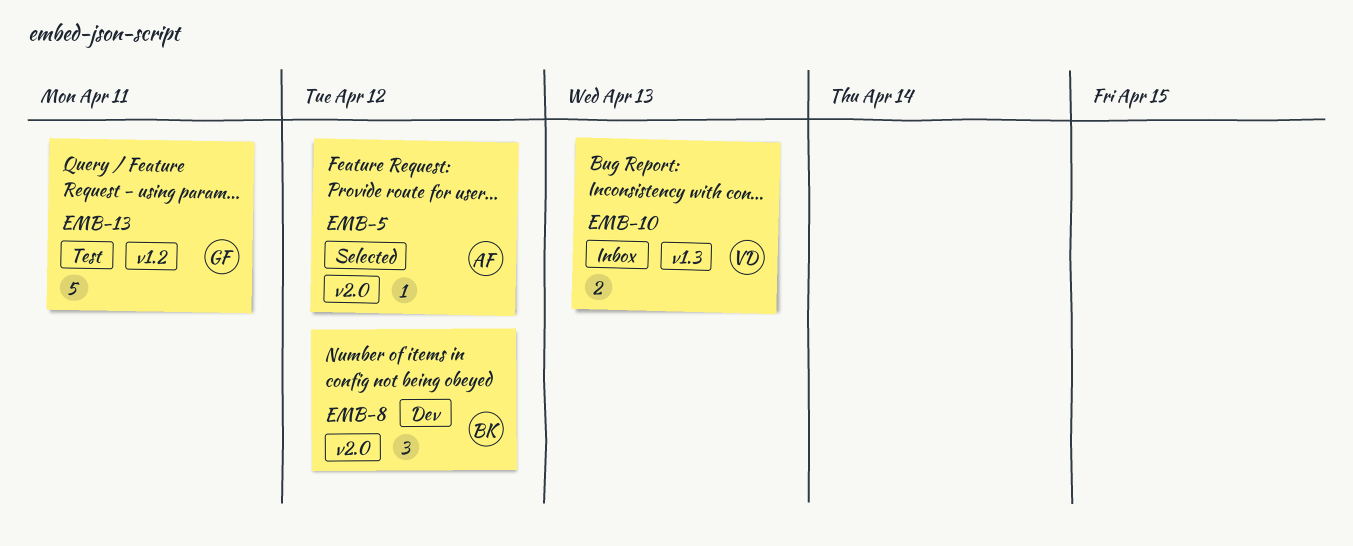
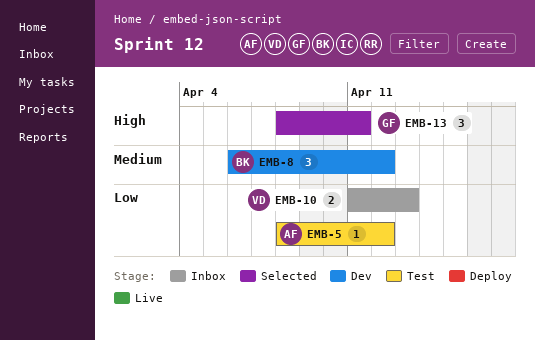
EMB-5, status: Selected -> Test
EMB-13, status: Test -> Selected
EMB-13, estimate: 5 -> 3

